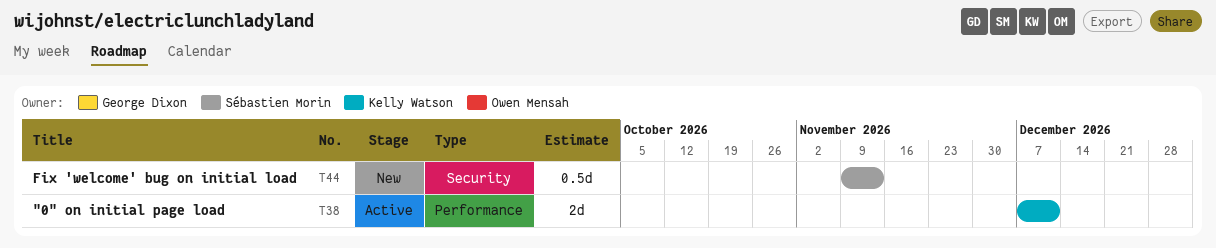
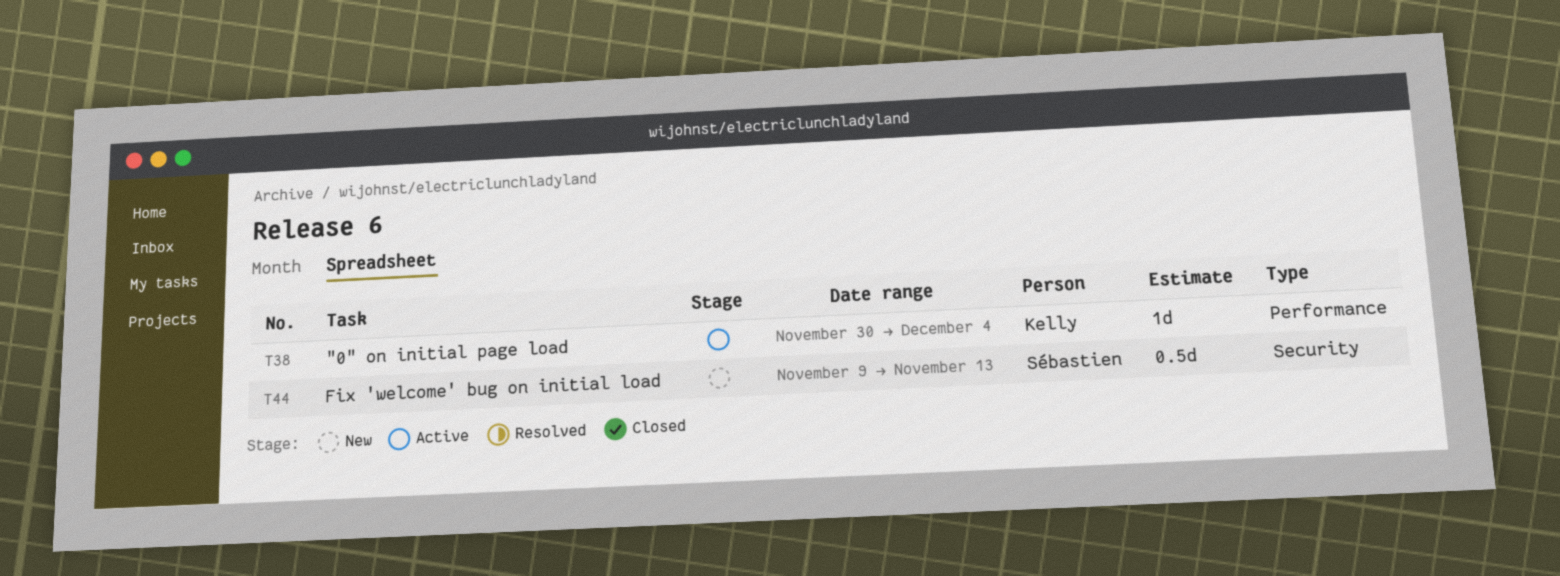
T38, estimate: 2d -> 1d
T38, start: Dec 7 -> Nov 30
T38, due: Dec 11 -> Dec 4

